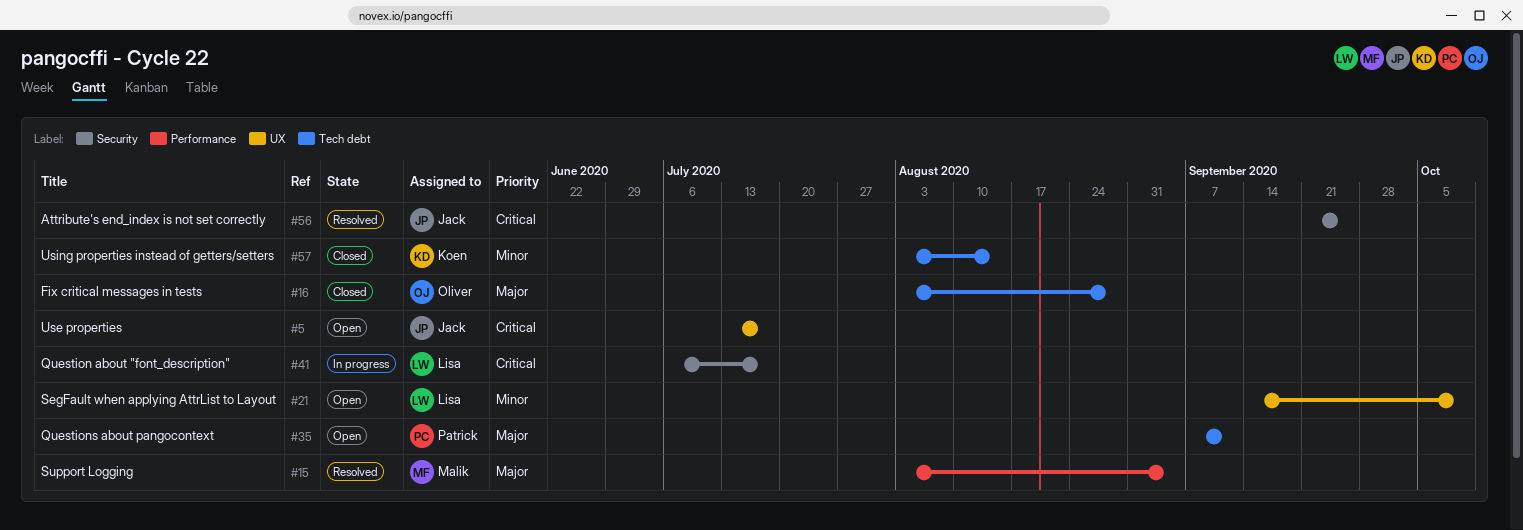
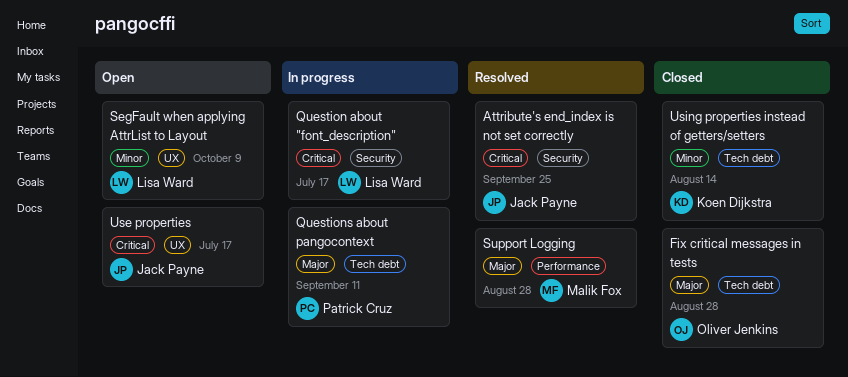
Questions about pangocontext, status: Open -> In progress
Support Logging, due: Sep 4 -> Aug 28

